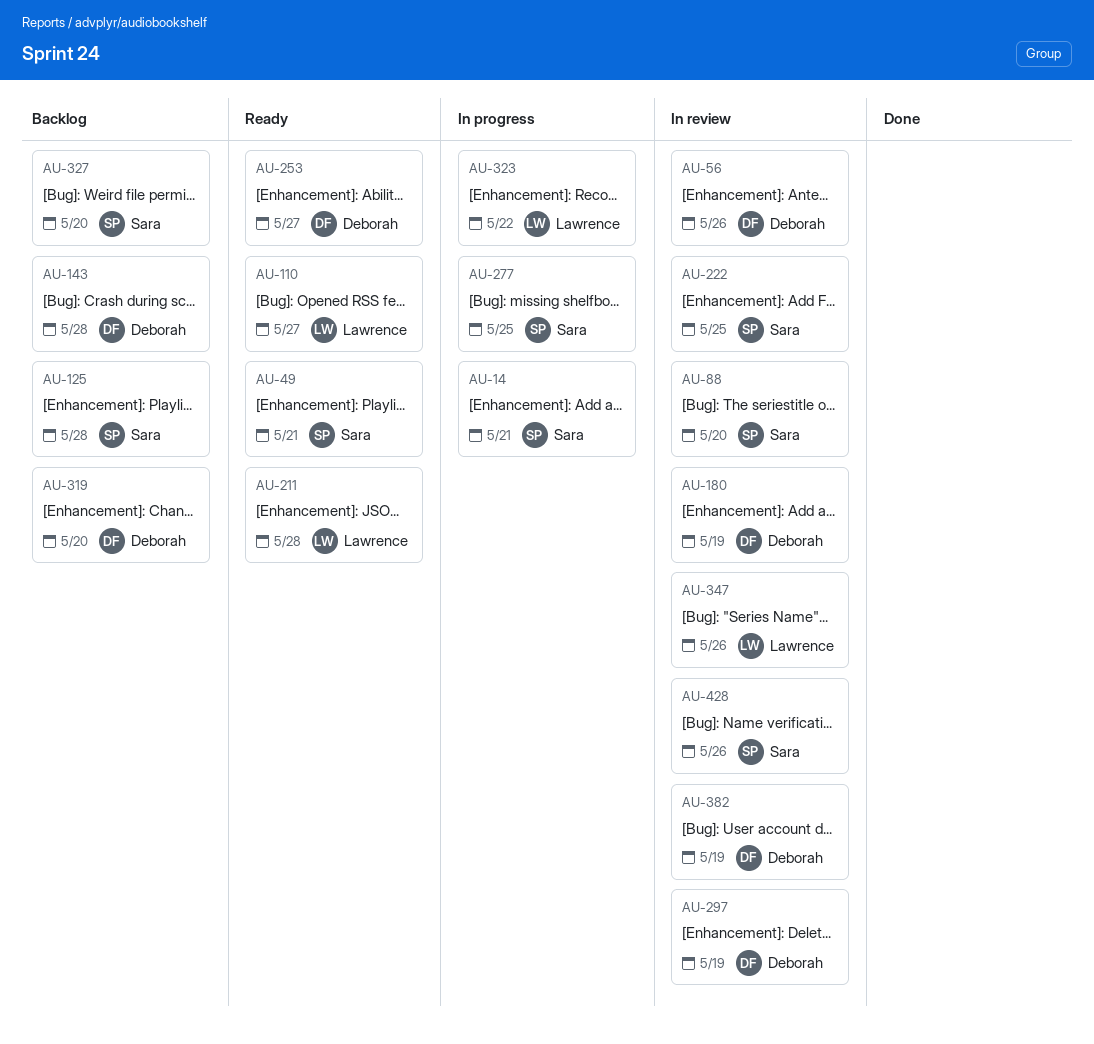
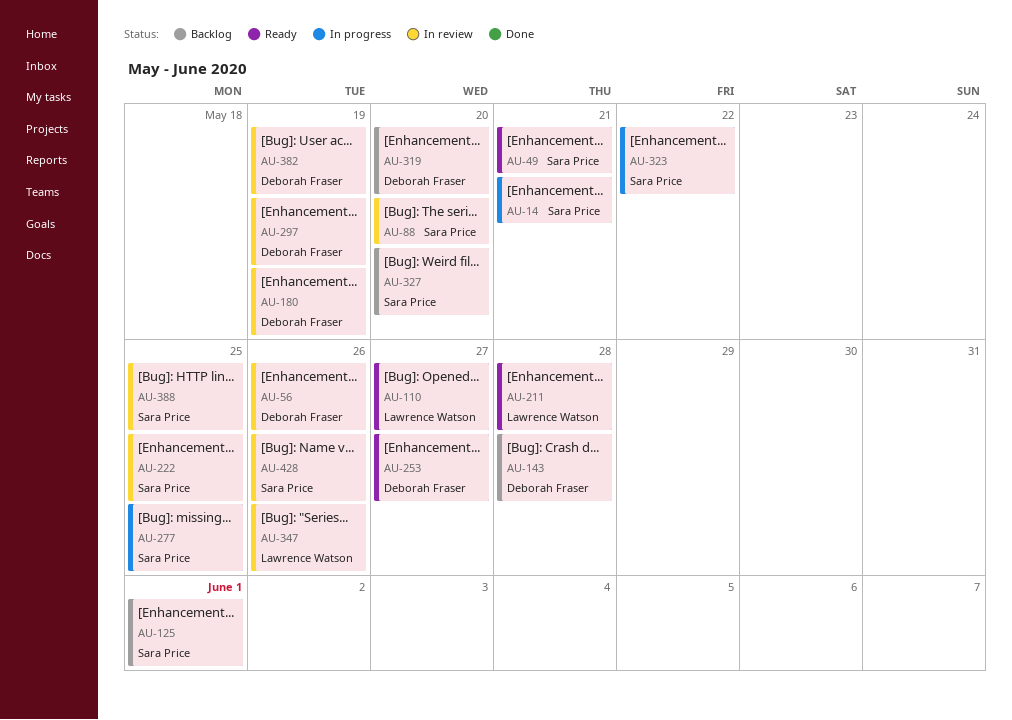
AU-125, due: May 28 -> Jun 1
AU-323, owner: Lawrence Watson -> Sara Price
AU-388: none -> present

